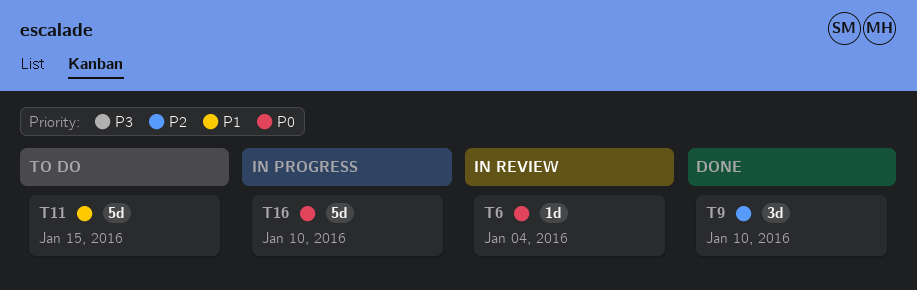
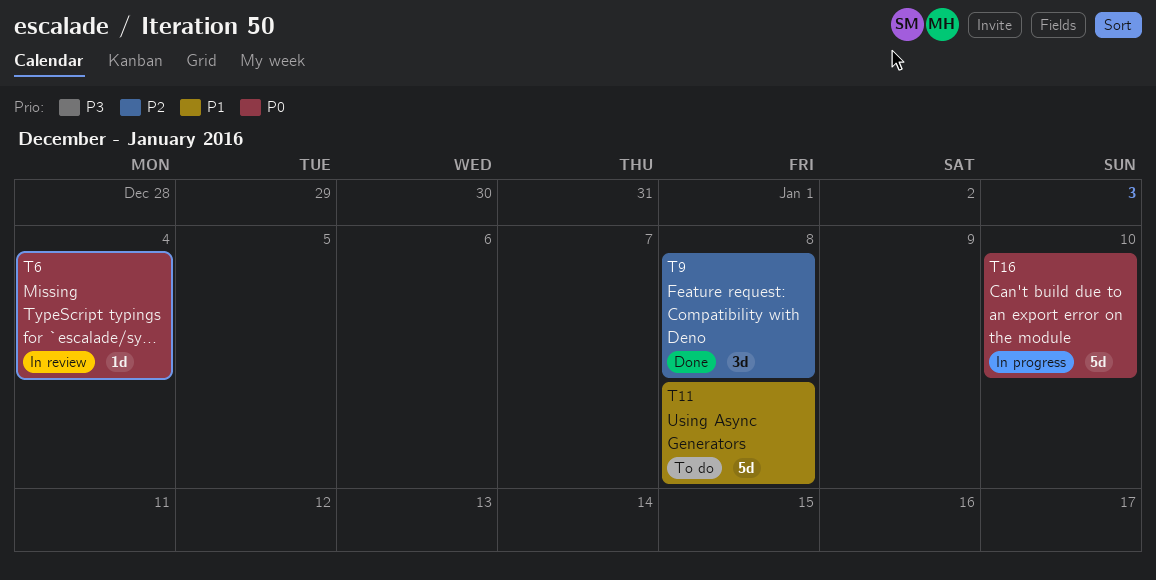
T9, due: Jan 10 -> Jan 8
T11, due: Jan 15 -> Jan 8

